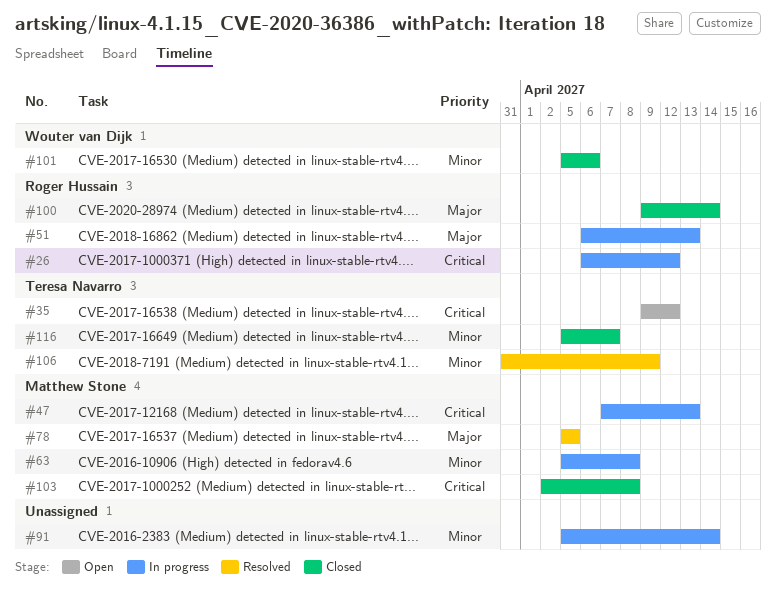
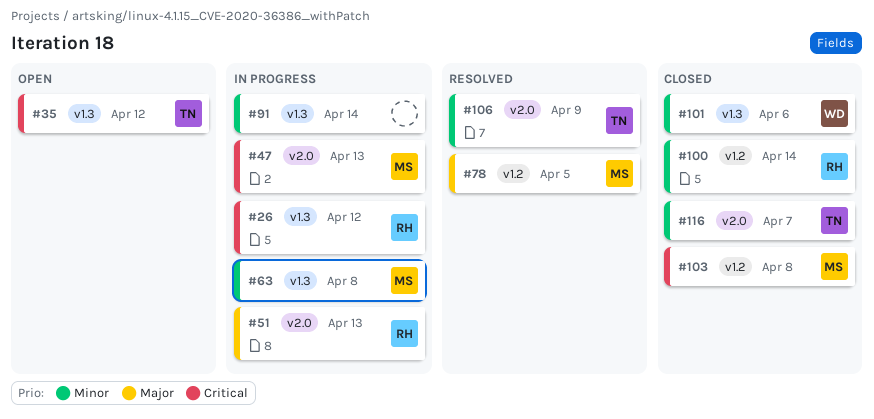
#100, priority: Major -> Minor

